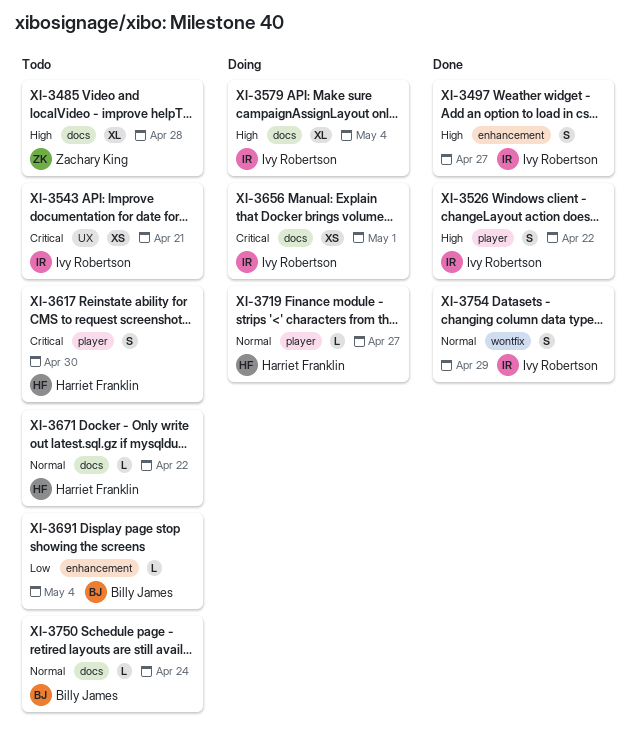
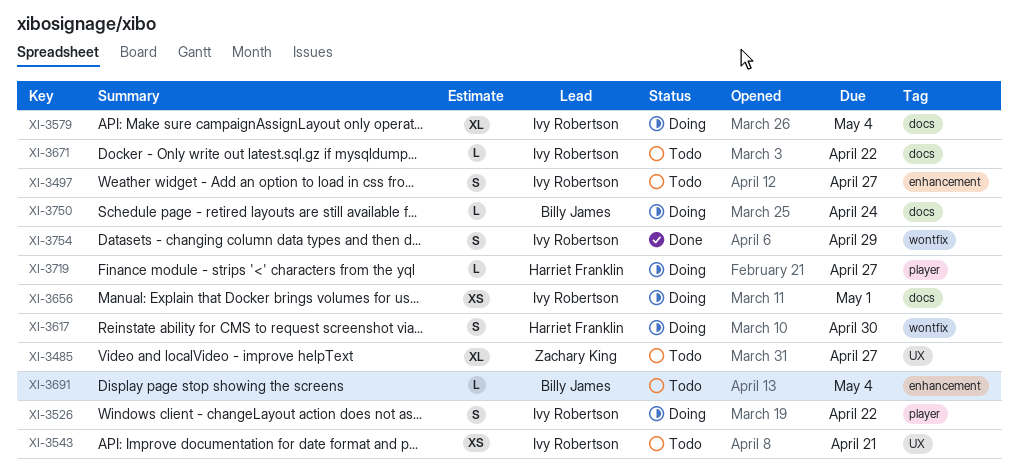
XI-3485, label: docs -> UX
XI-3485, due: Apr 28 -> Apr 27
XI-3497, status: Done -> Todo
XI-3526, status: Done -> Doing
XI-3617, status: Todo -> Doing
XI-3617, label: player -> wontfix
XI-3671, owner: Harriet Franklin -> Ivy Robertson
XI-3750, status: Todo -> Doing

